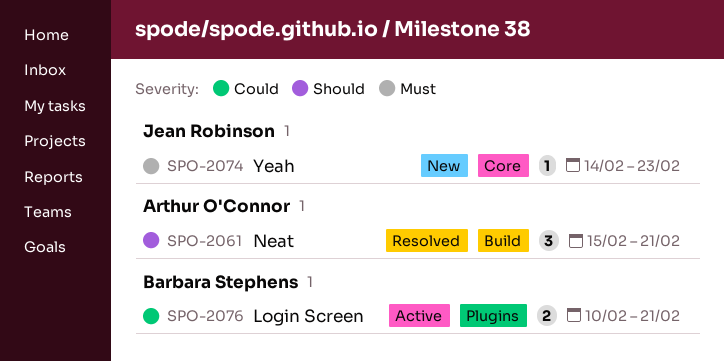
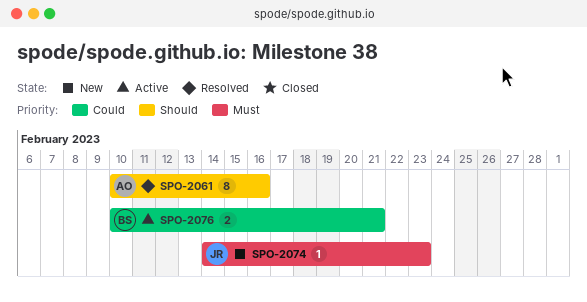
SPO-2061, estimate: 3 -> 8
SPO-2061, start: Feb 15 -> Feb 10
SPO-2061, due: Feb 21 -> Feb 16

